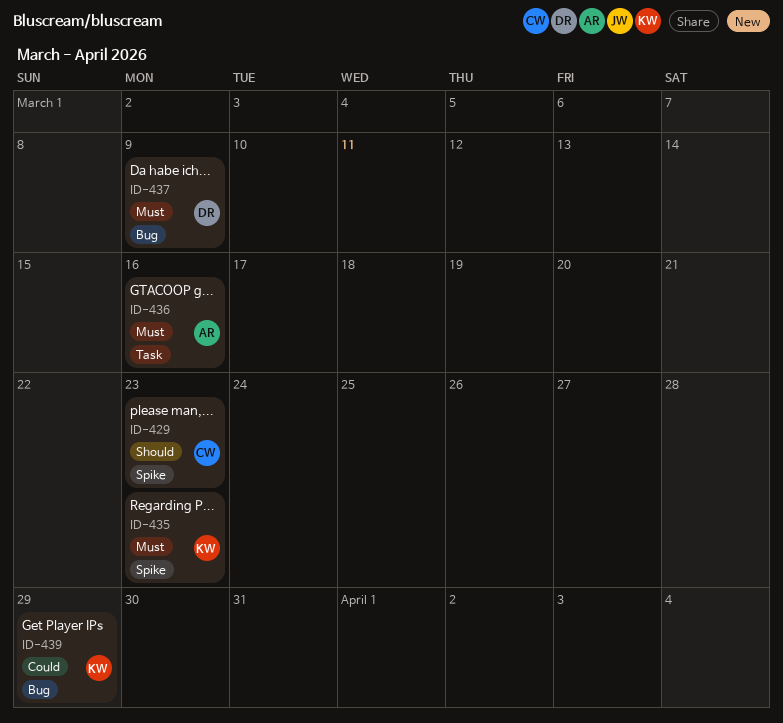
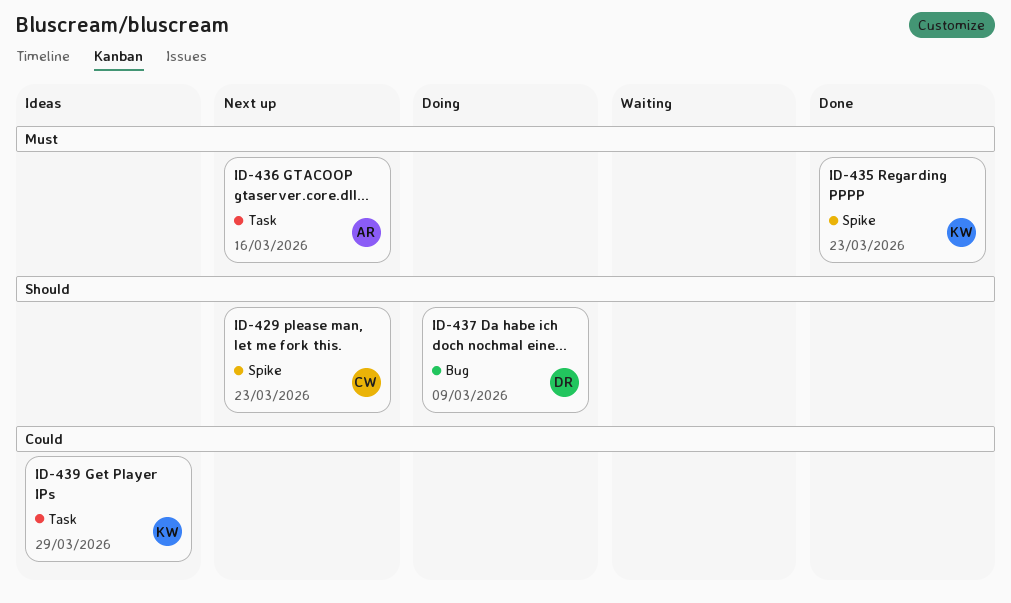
ID-437, priority: Must -> Should
ID-439, label: Bug -> Task

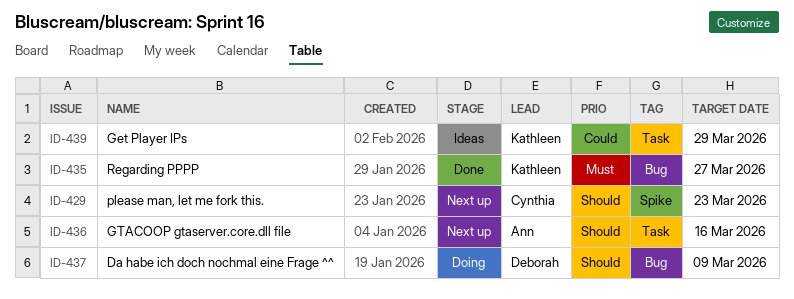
ID-435, label: Spike -> Bug
ID-435, due: Mar 23 -> Mar 27
ID-436, priority: Must -> Should

